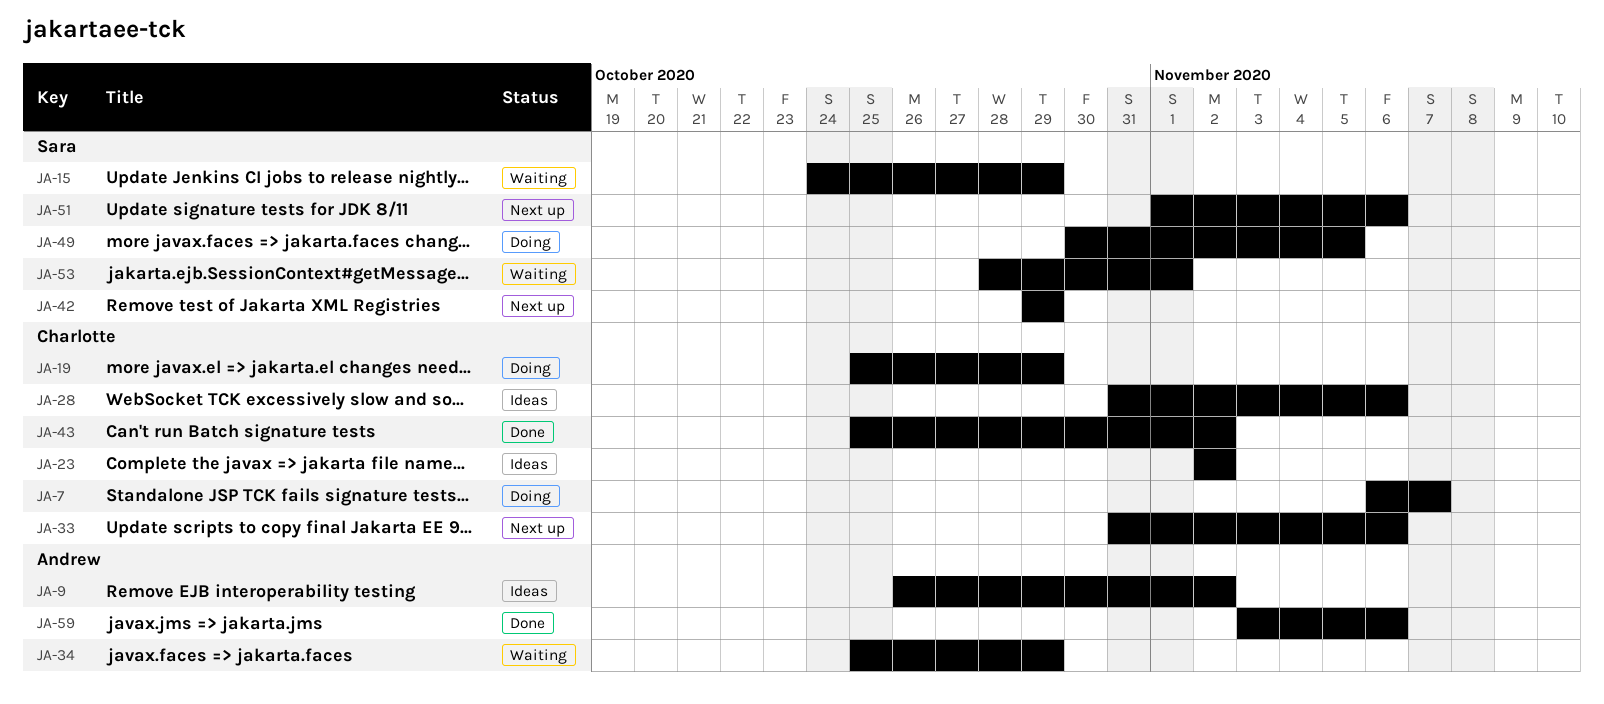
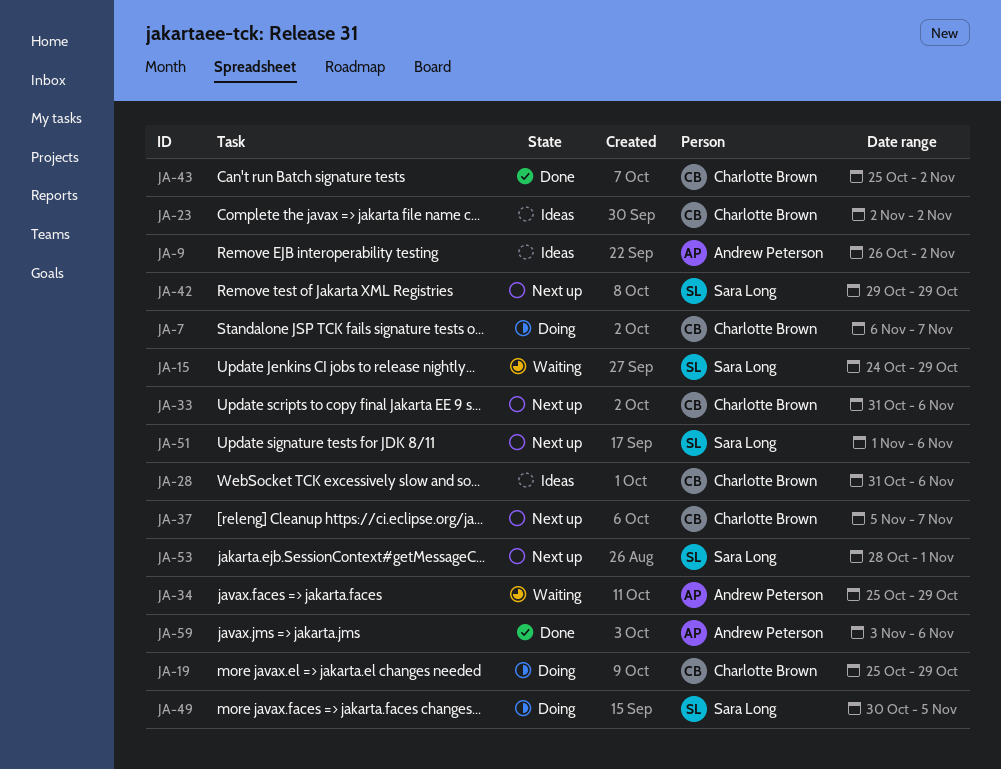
JA-37: none -> present
JA-53, status: Waiting -> Next up

